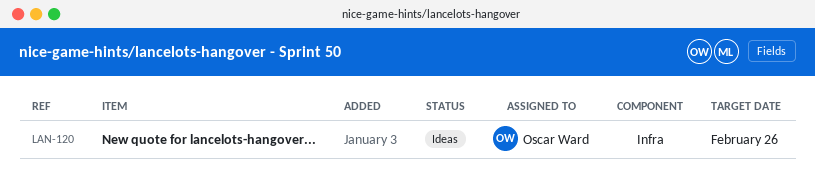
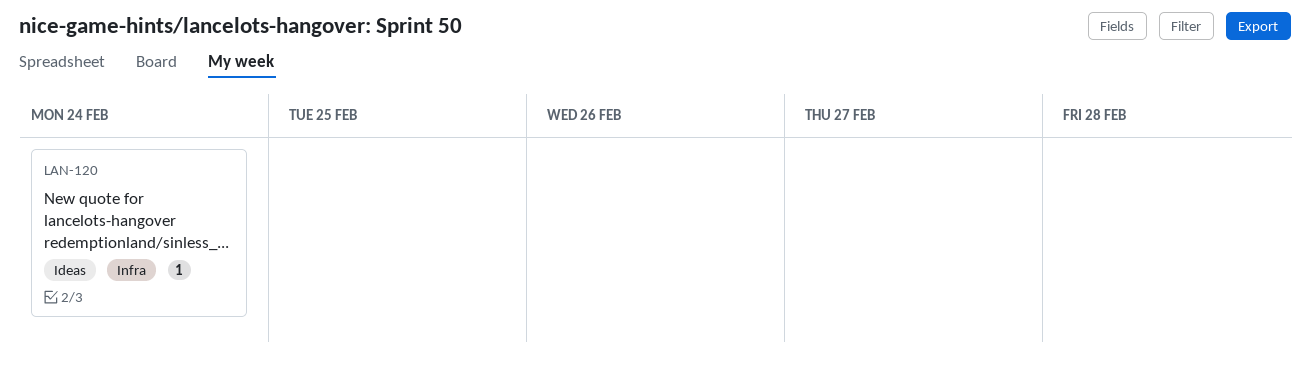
LAN-120, due: Feb 26 -> Feb 24

